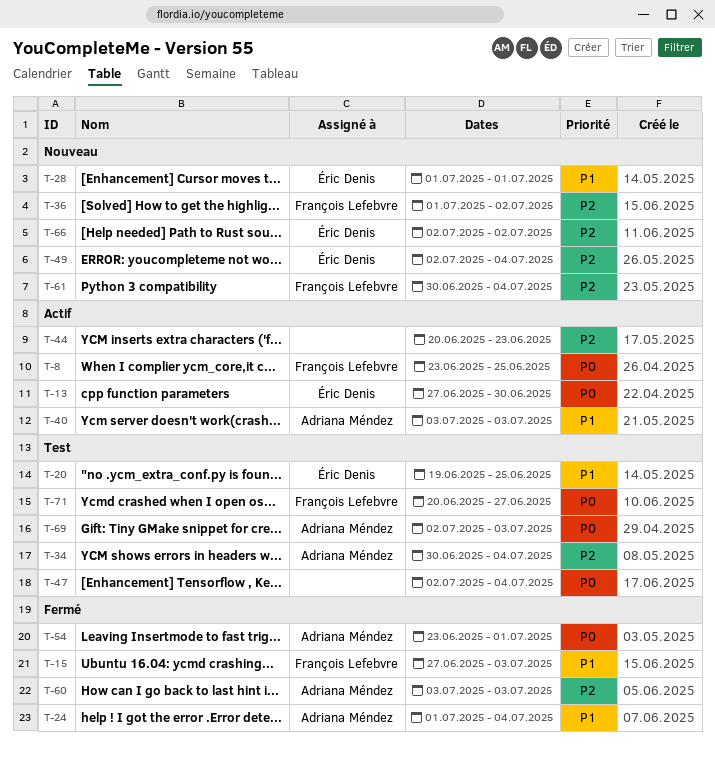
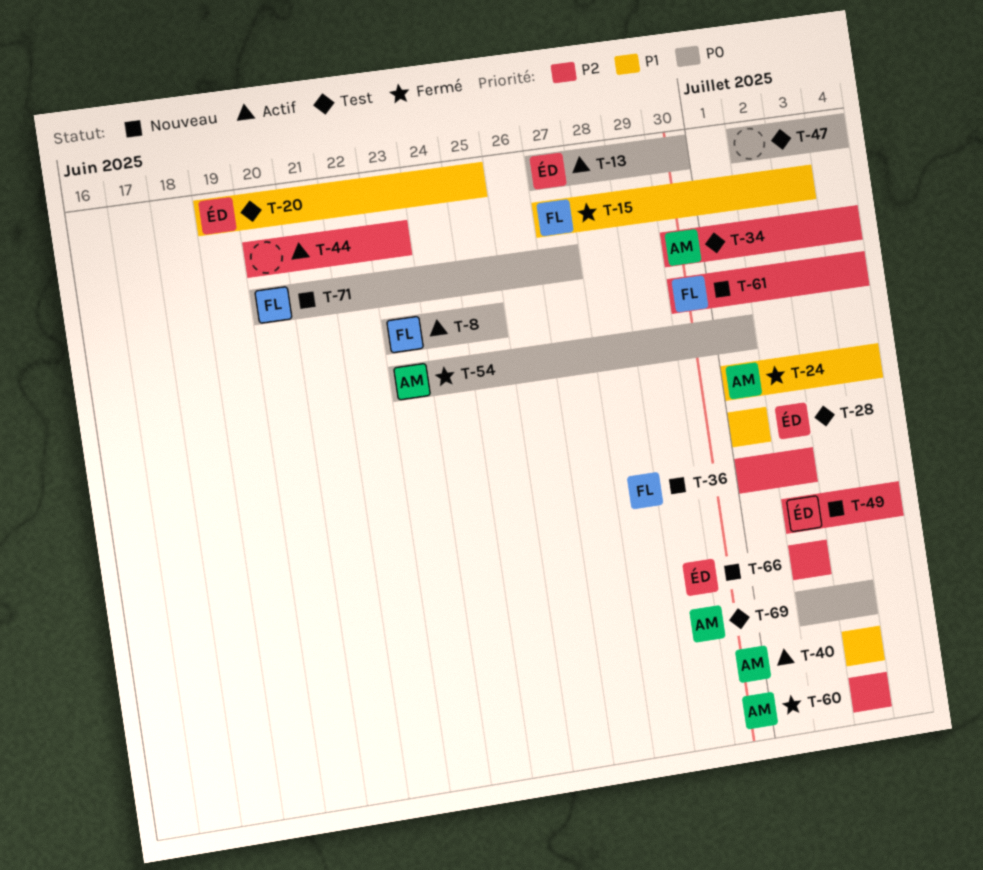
T-28, status: Nouveau -> Test
T-71, status: Test -> Nouveau

